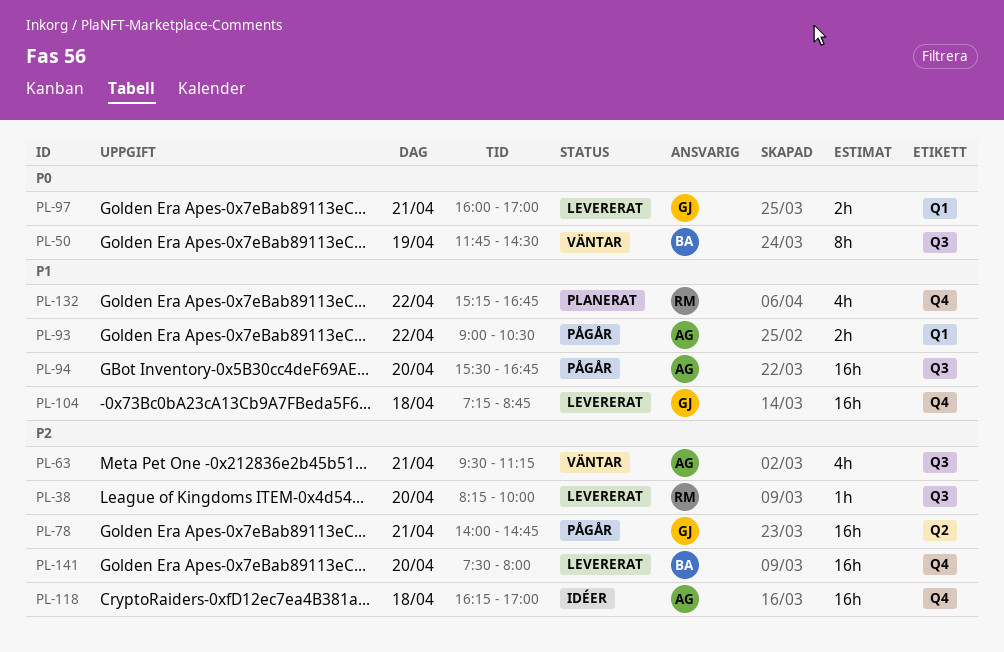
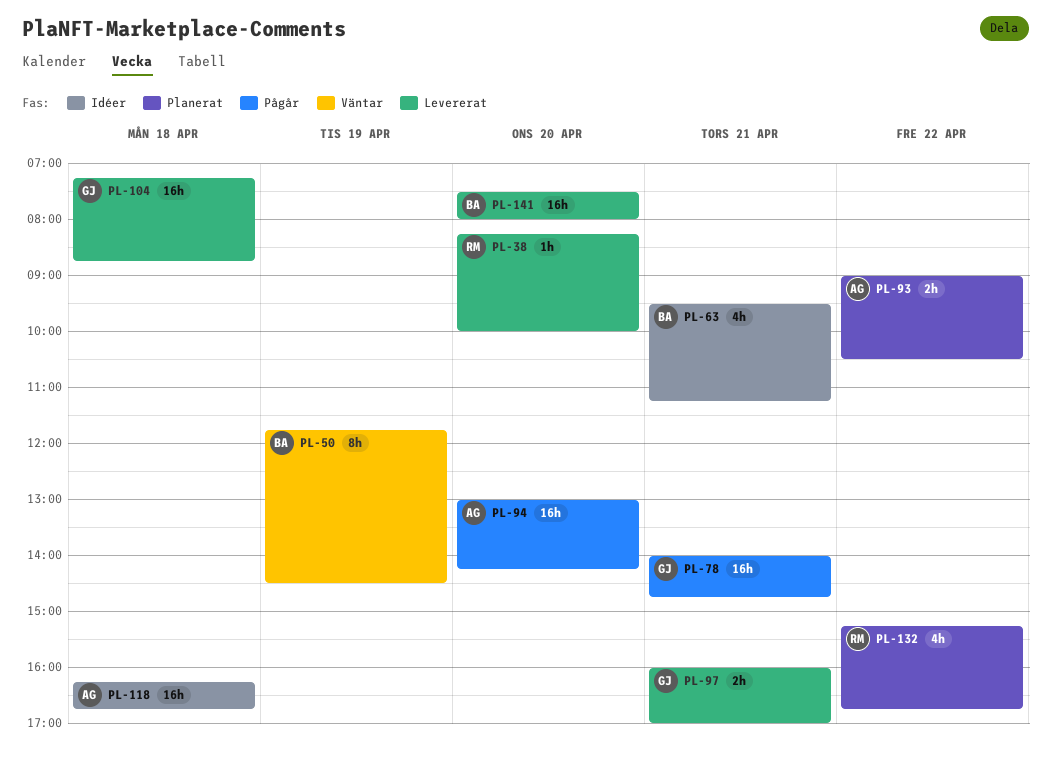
PL-63, status: Väntar -> Idéer
PL-63, owner: AG -> BA
PL-93, status: Pågår -> Planerat
PL-94, begins: 15:30 -> 13:00
PL-94, ends: 16:45 -> 14:15
PL-118, ends: 17:00 -> 16:45

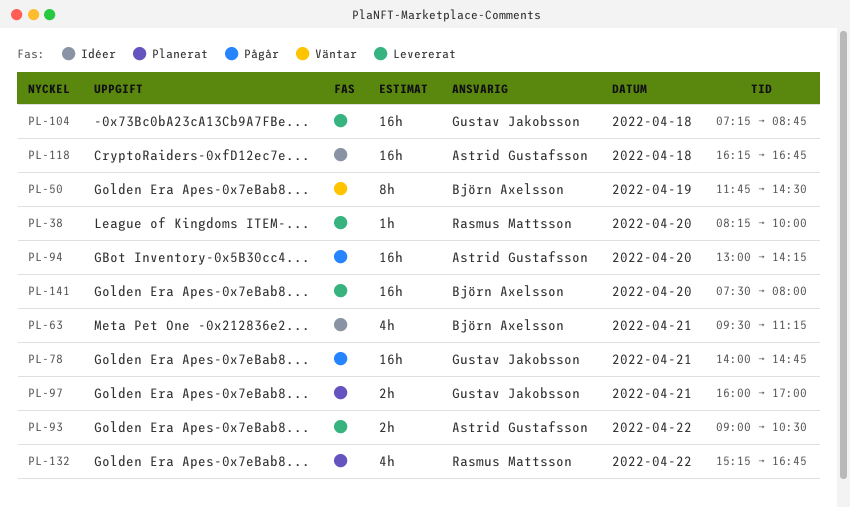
PL-93, status: Planerat -> Levererat
PL-97, status: Levererat -> Planerat

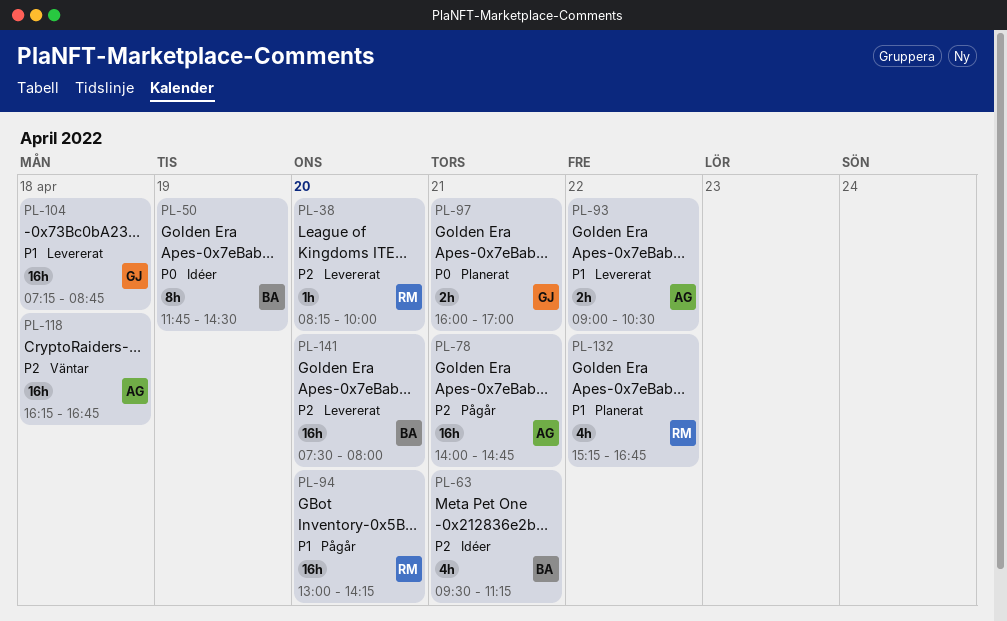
PL-50, status: Väntar -> Idéer
PL-78, owner: Gustav Jakobsson -> Astrid Gustafsson
PL-94, owner: Astrid Gustafsson -> Rasmus Mattsson
PL-118, status: Idéer -> Väntar

